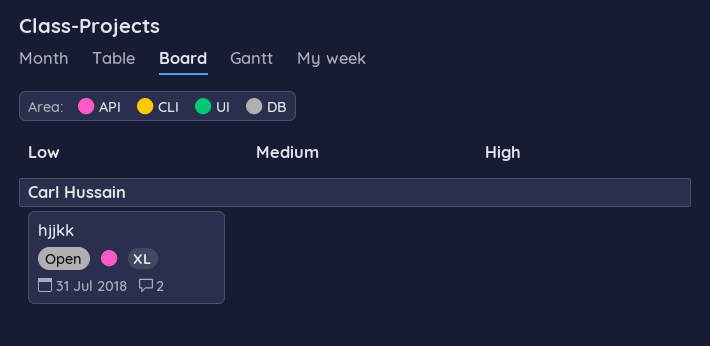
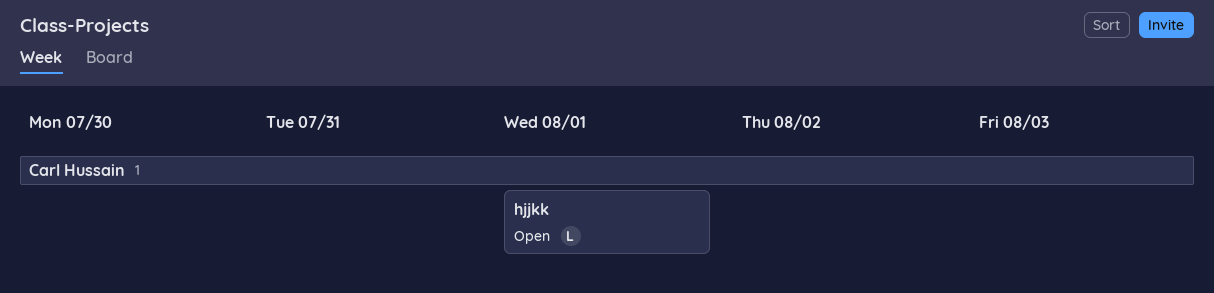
hjjkk, estimate: XL -> L
hjjkk, due: Jul 31 -> Aug 1

